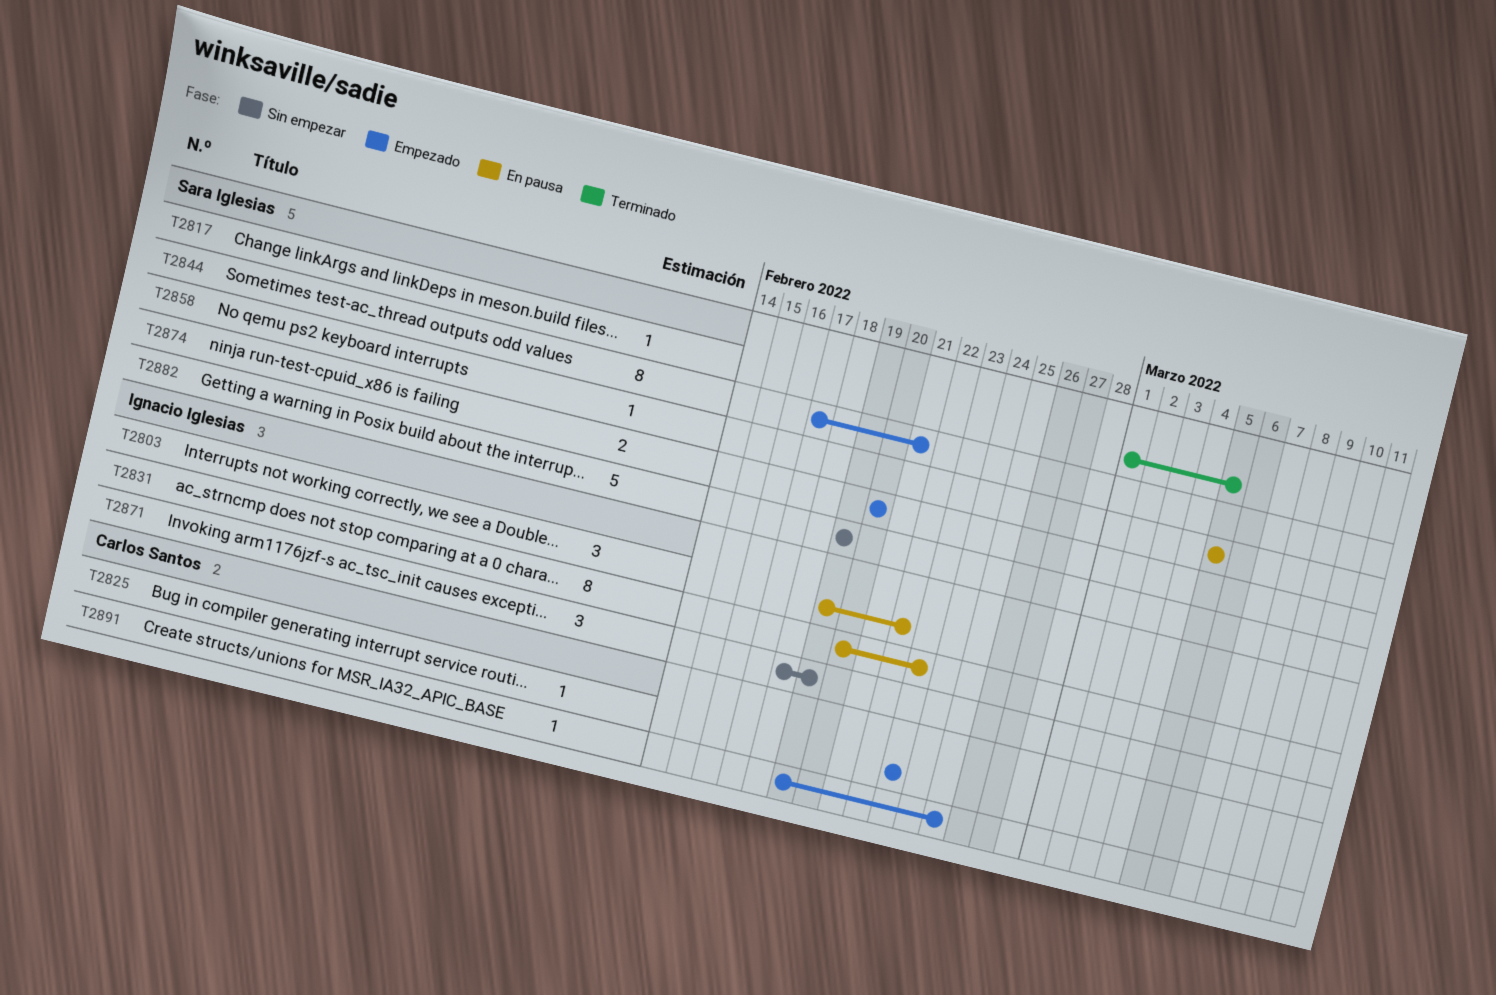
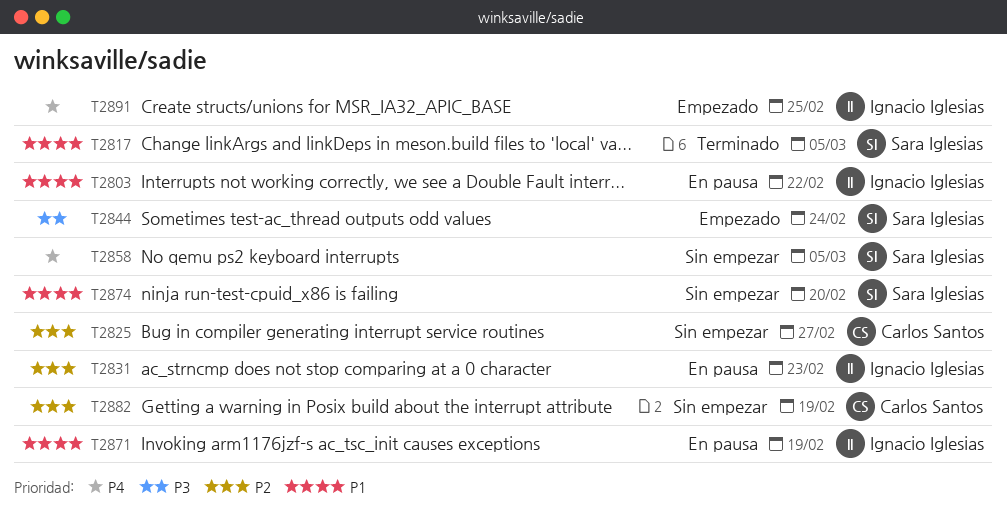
T2825, status: Empezado -> Sin empezar
T2825, due: Feb 23 -> Feb 27
T2844, due: Feb 21 -> Feb 24
T2858, status: En pausa -> Sin empezar
T2871, status: Sin empezar -> En pausa
T2874, status: Empezado -> Sin empezar
T2882, owner: Sara Iglesias -> Carlos Santos
T2891, owner: Carlos Santos -> Ignacio Iglesias

